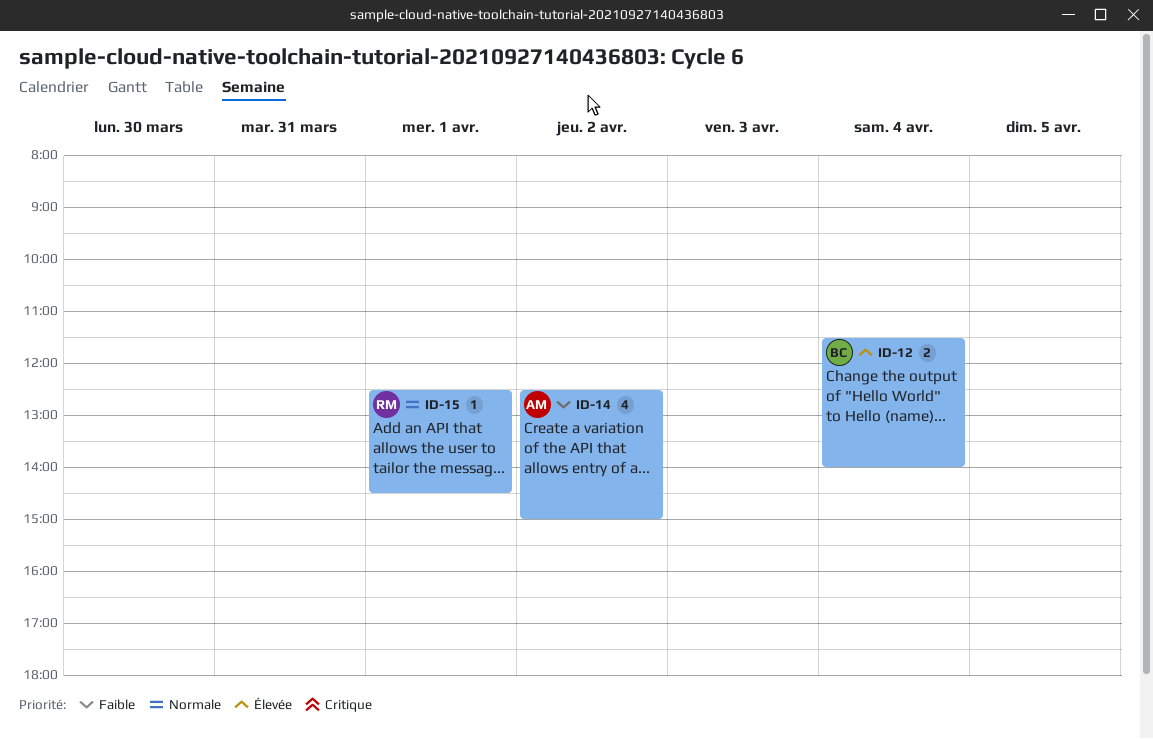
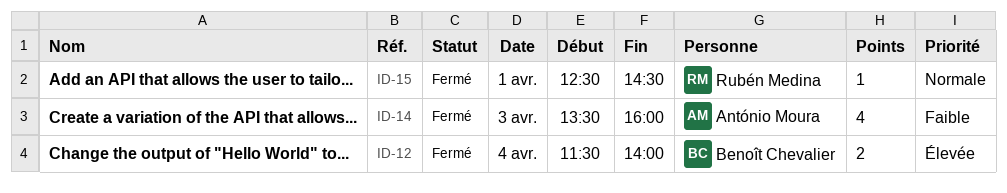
ID-14, day: Apr 2 -> Apr 3
ID-14, begins: 12:30 -> 13:30
ID-14, ends: 15:00 -> 16:00

